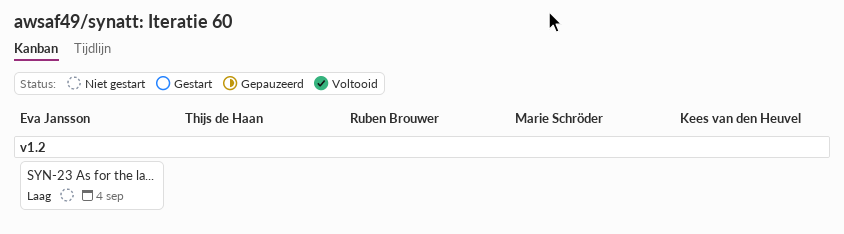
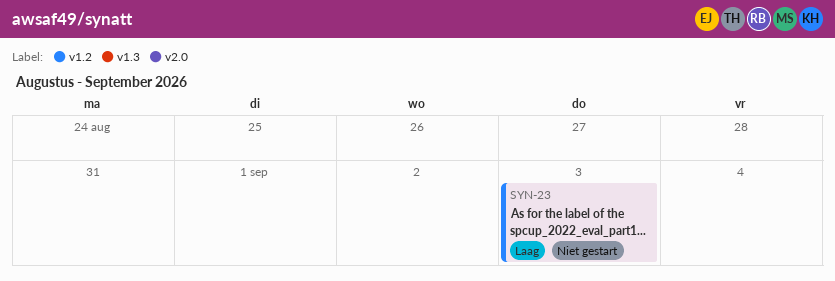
SYN-23, due: Sep 4 -> Sep 3

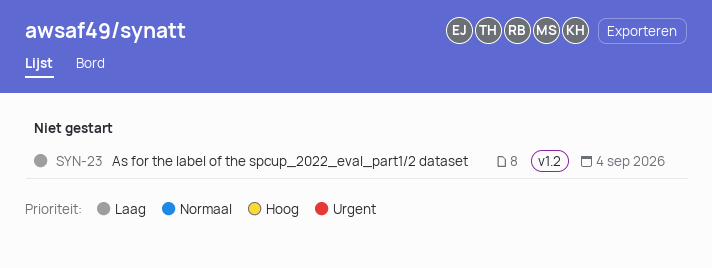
SYN-23, due: Sep 3 -> Sep 4

